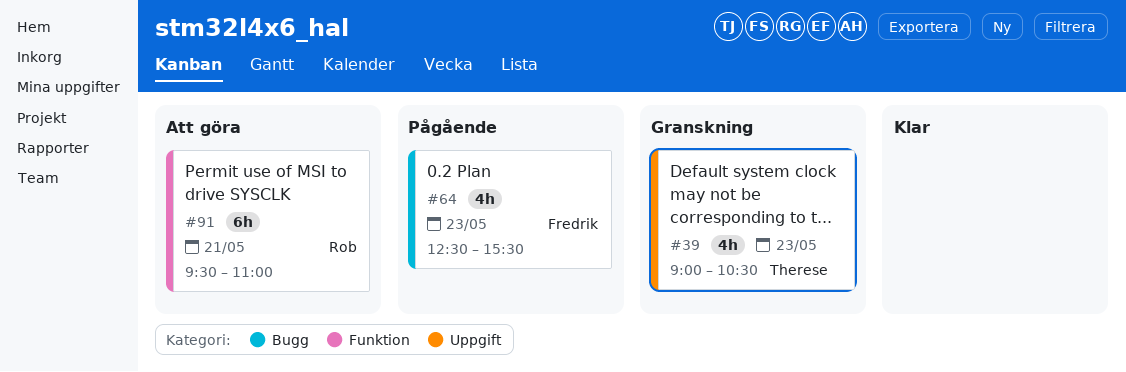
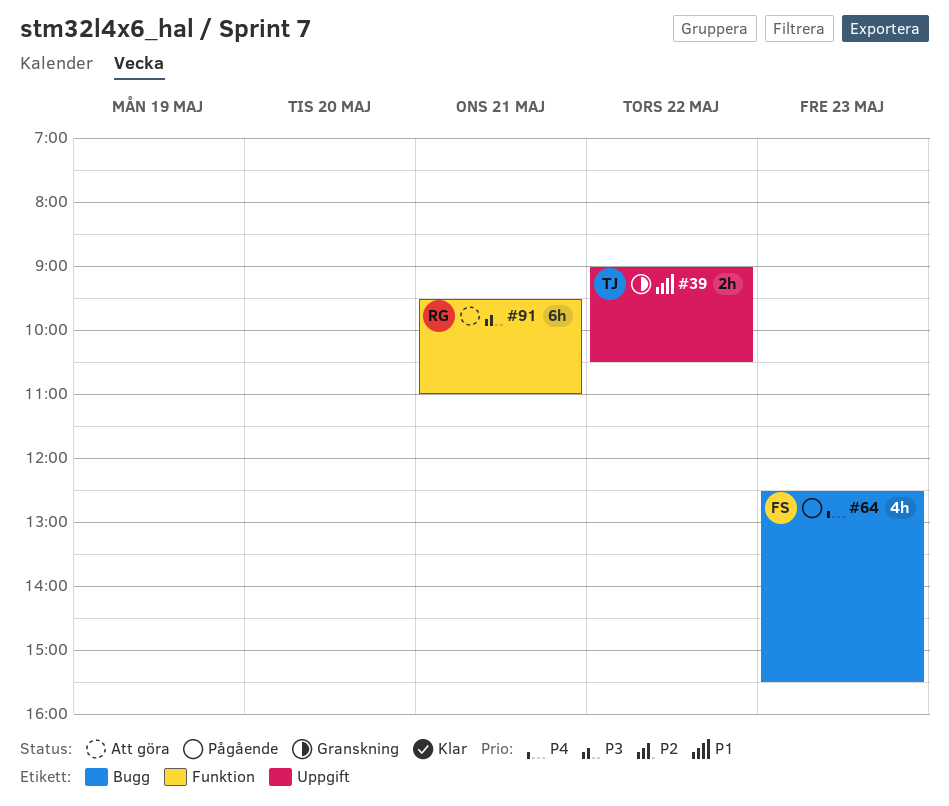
#39, estimate: 4h -> 2h
#39, day: May 23 -> May 22

